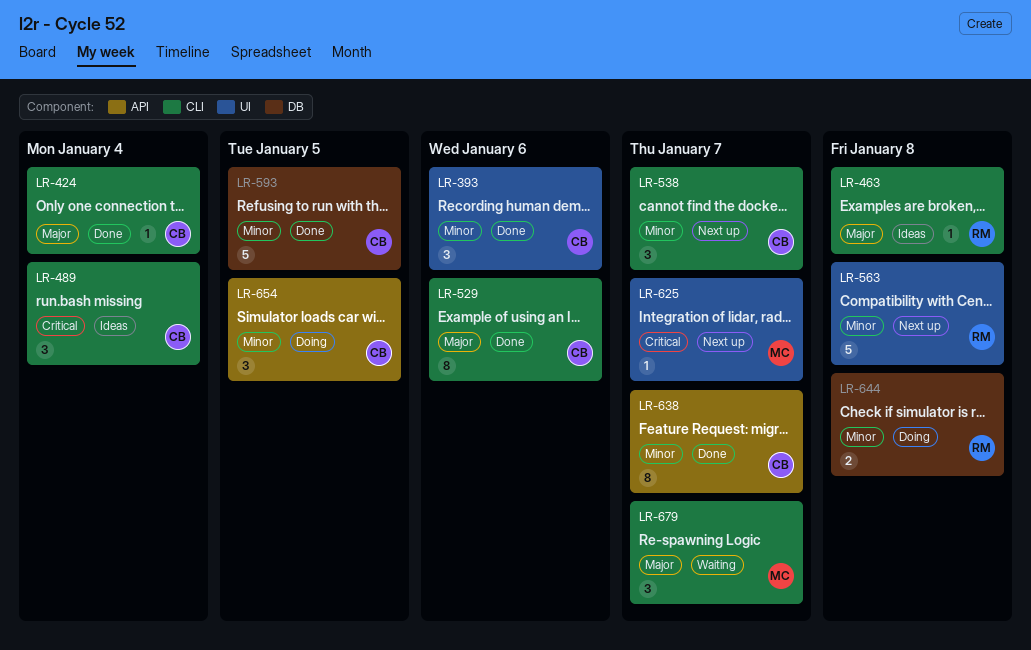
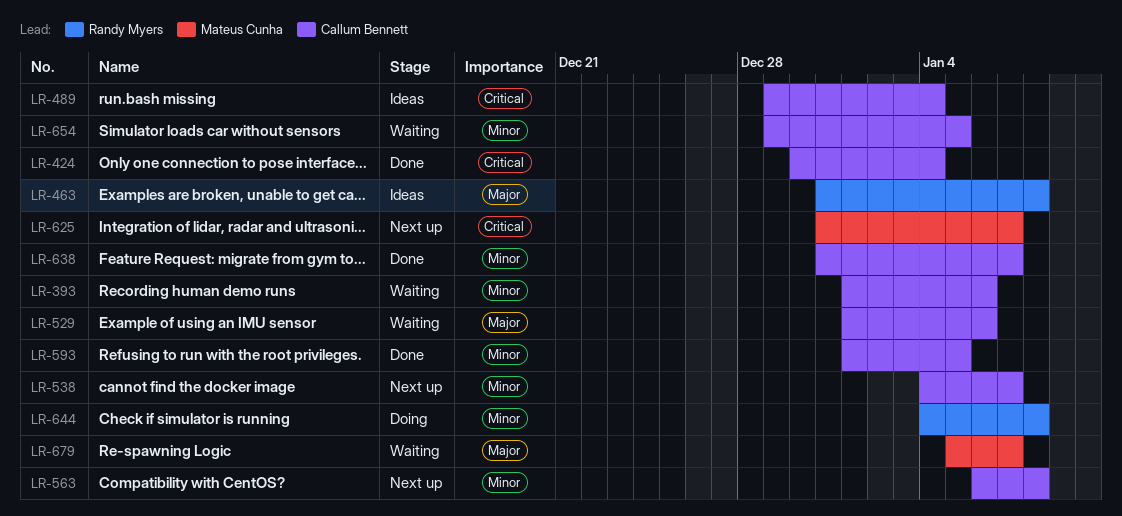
LR-393, status: Done -> Waiting
LR-424, priority: Major -> Critical
LR-529, status: Done -> Waiting
LR-563, owner: Randy Myers -> Callum Bennett
LR-654, status: Doing -> Waiting

